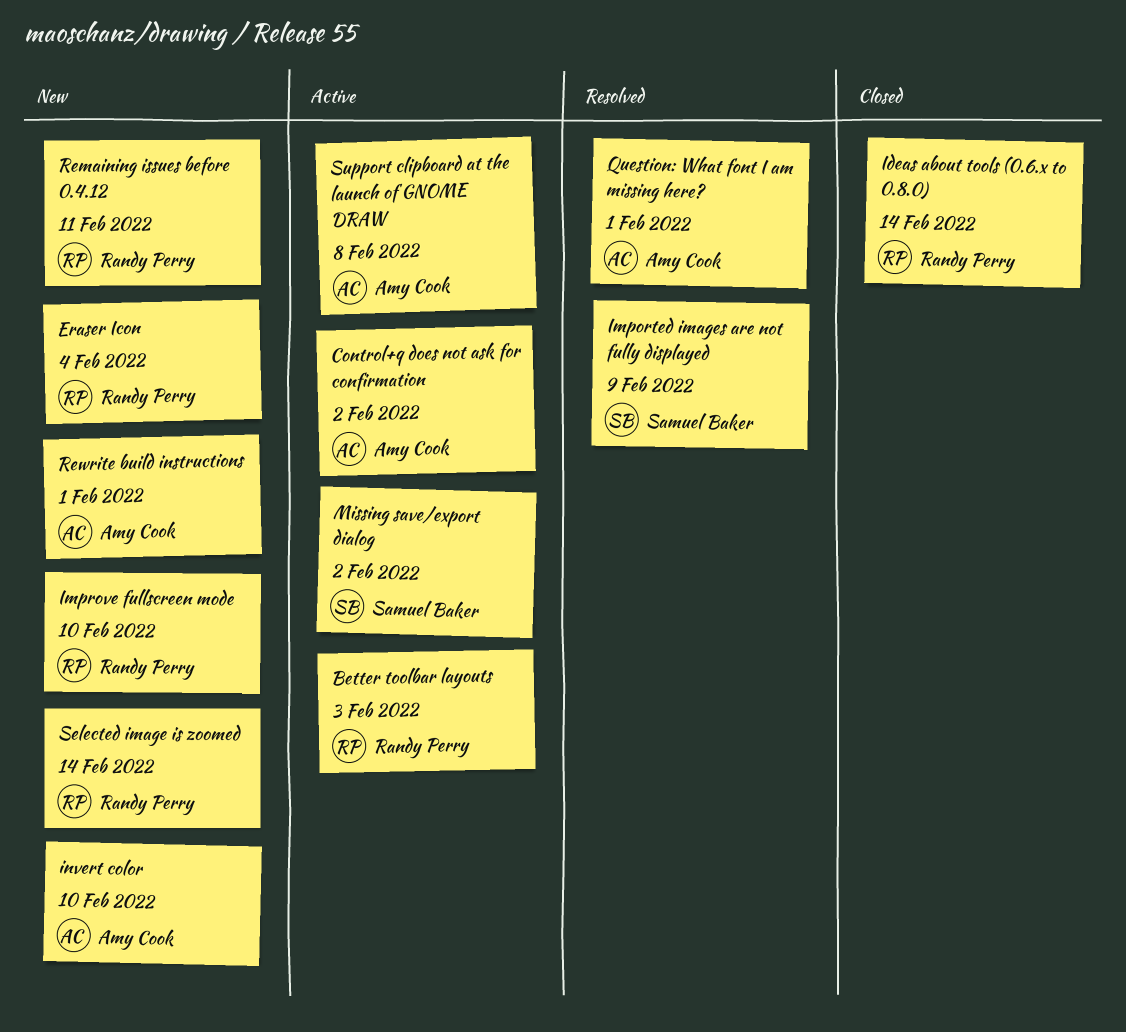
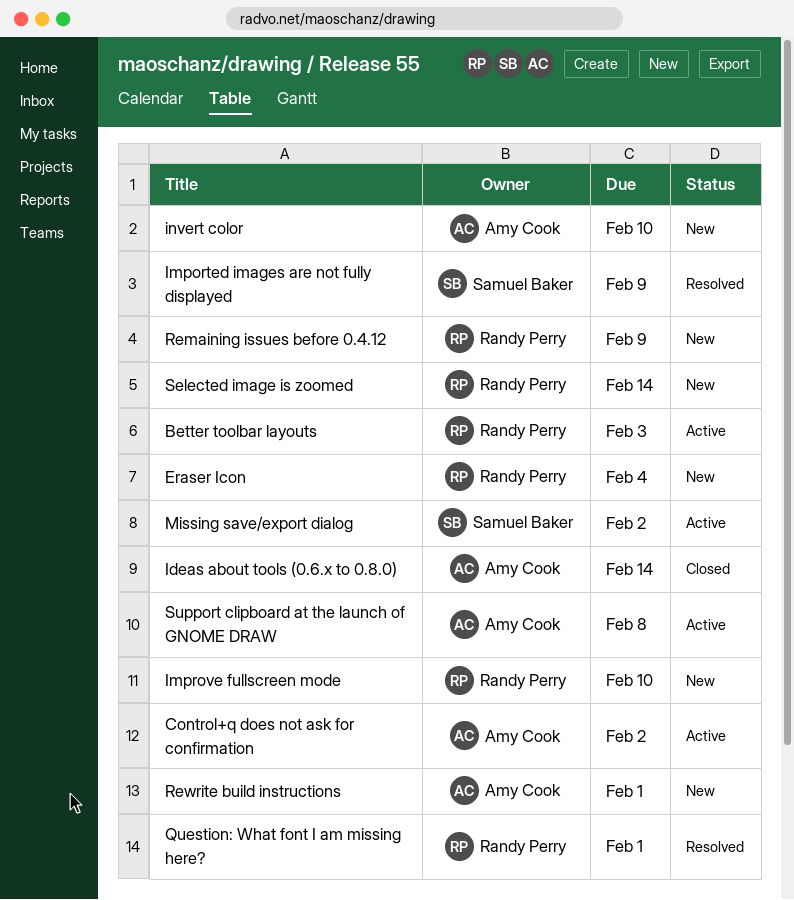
Ideas about tools (0.6.x to 0.8.0), owner: Randy Perry -> Amy Cook
Question: What font I am missing here?, owner: Amy Cook -> Randy Perry
Remaining issues before 0.4.12, due: Feb 11 -> Feb 9

